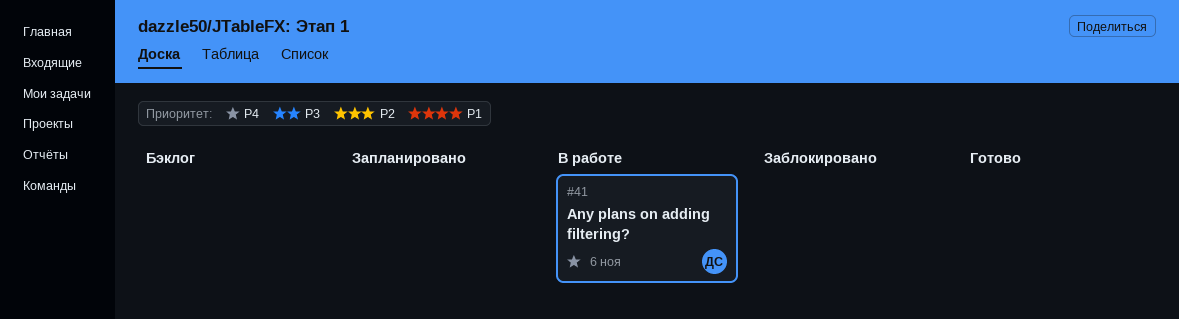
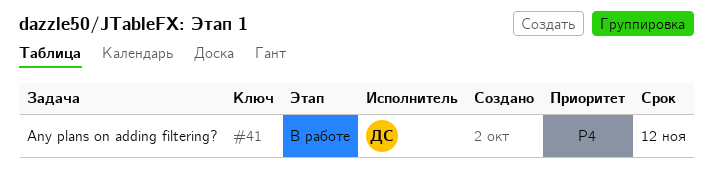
#41, due: Nov 6 -> Nov 12

